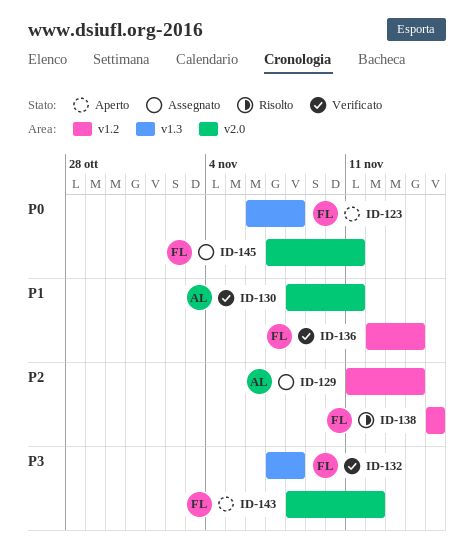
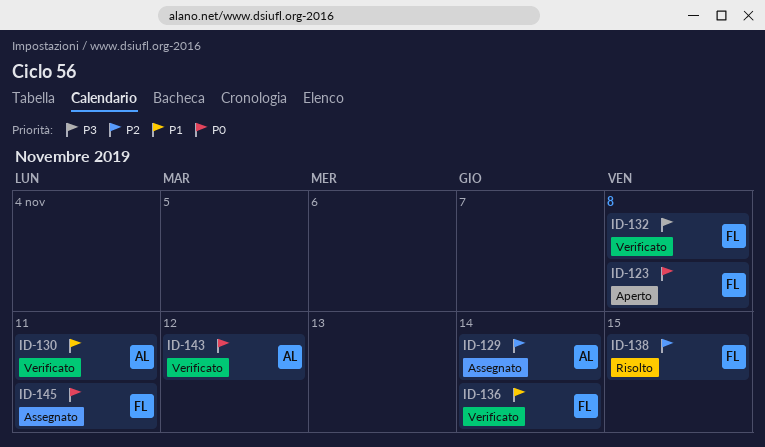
ID-143, status: Aperto -> Verificato
ID-143, owner: FL -> AL
ID-143, priority: P3 -> P0

